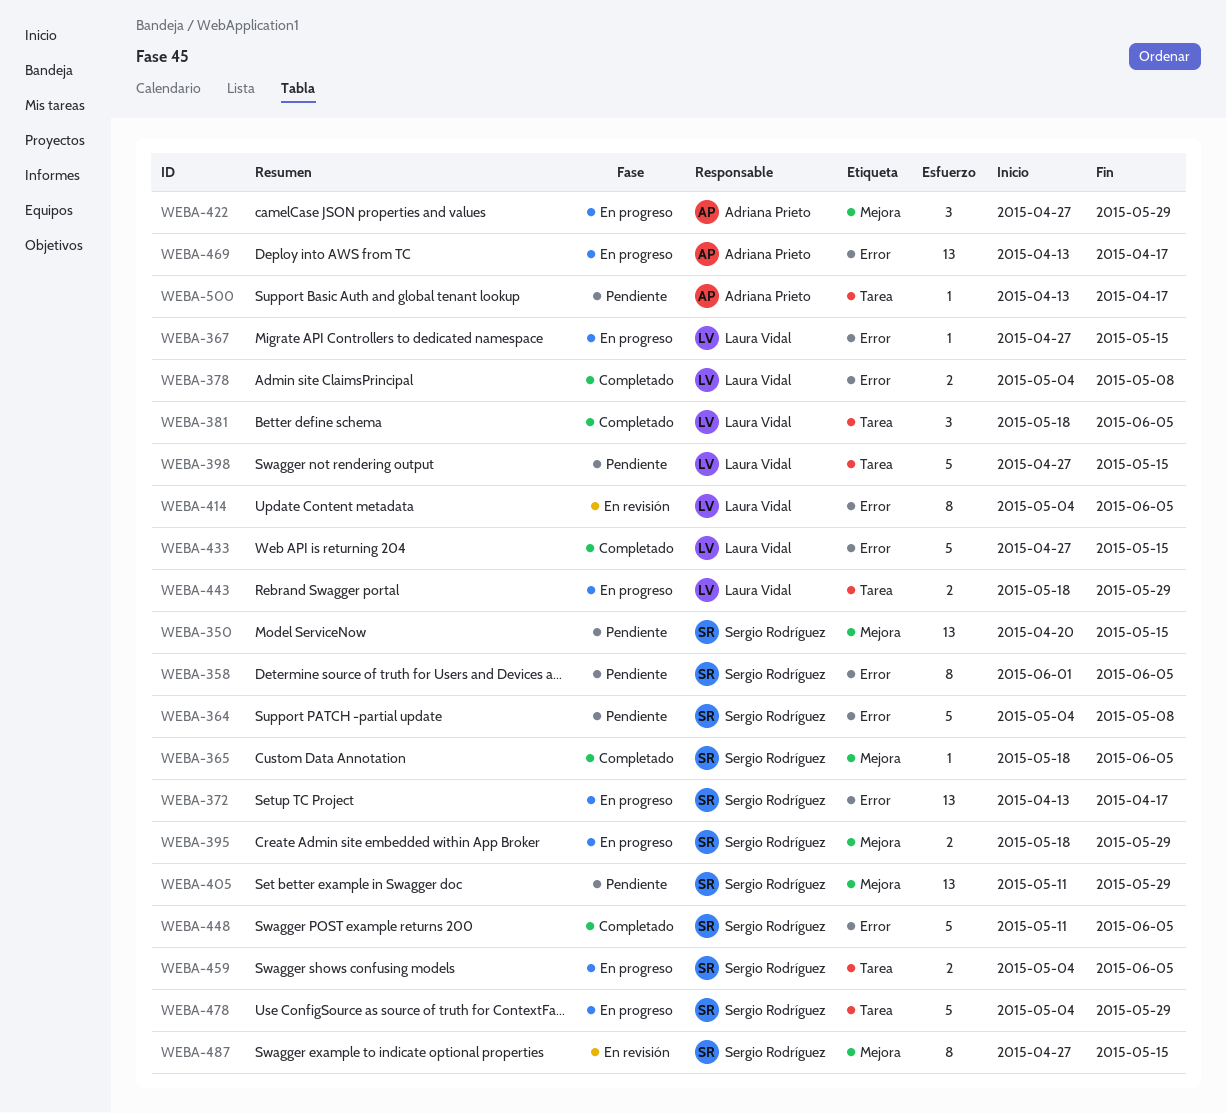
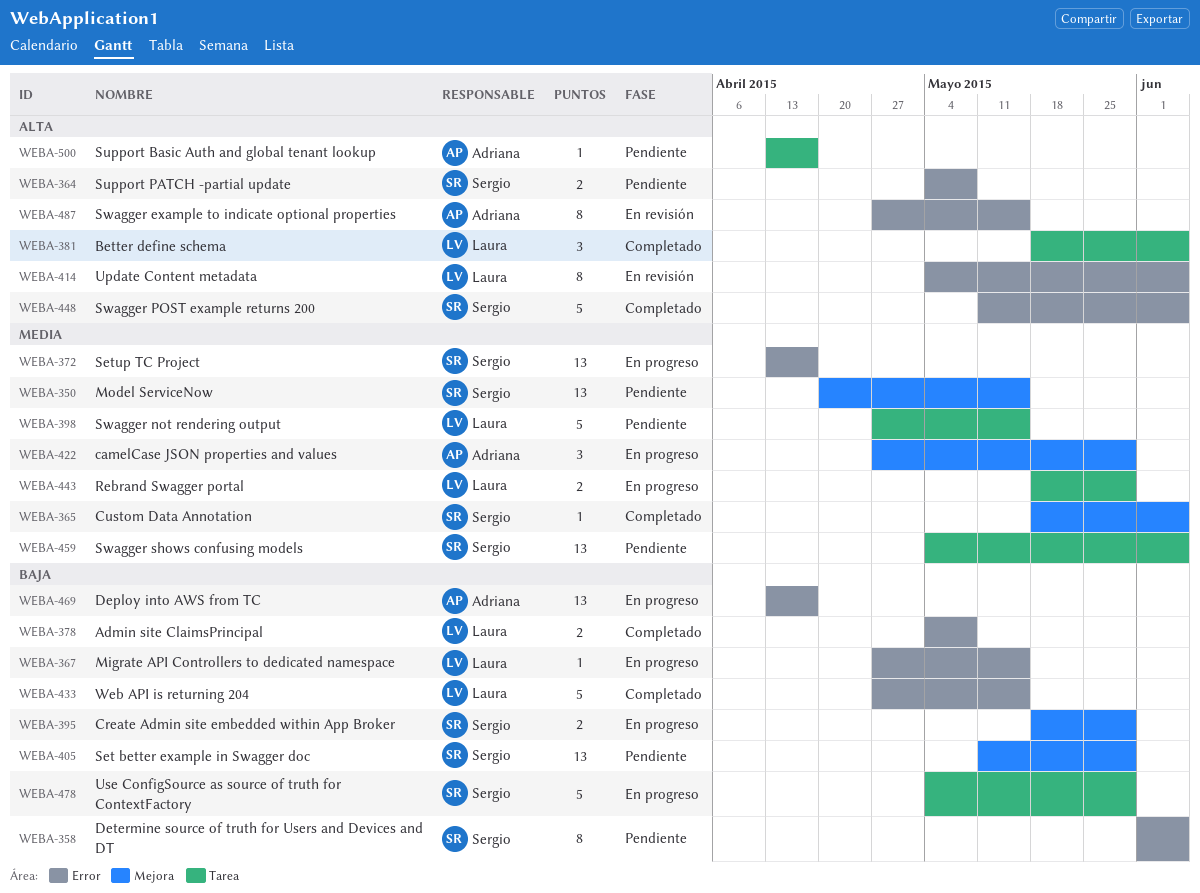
WEBA-364, estimate: 5 -> 2
WEBA-459, status: En progreso -> Pendiente
WEBA-459, estimate: 2 -> 13
WEBA-487, owner: Sergio Rodríguez -> Adriana Prieto
WEBA-487, label: Mejora -> Error

